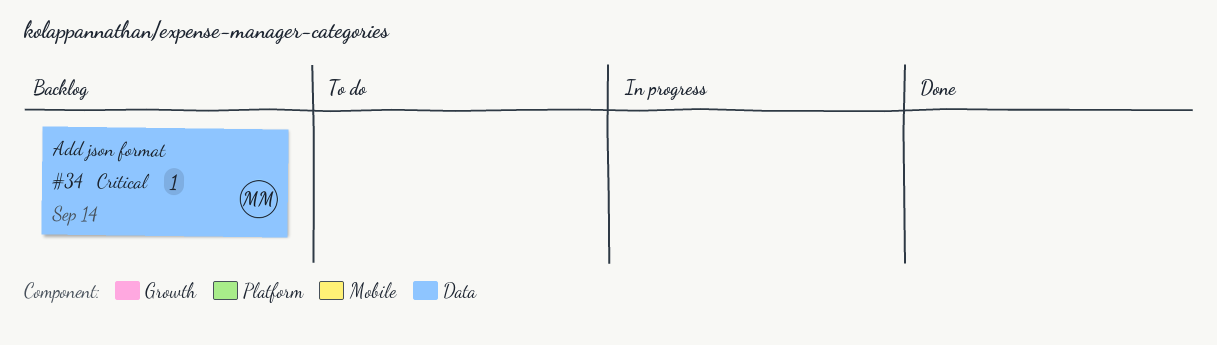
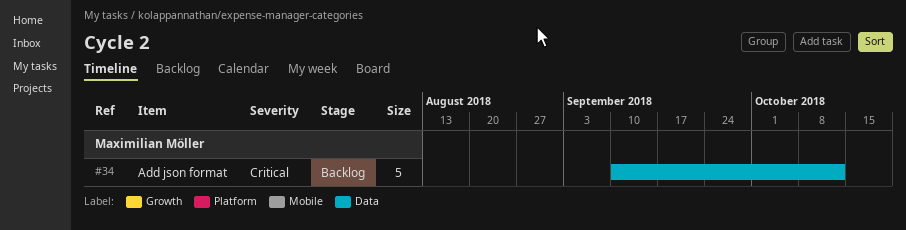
#34, estimate: 1 -> 5
#34, due: Sep 14 -> Oct 12

